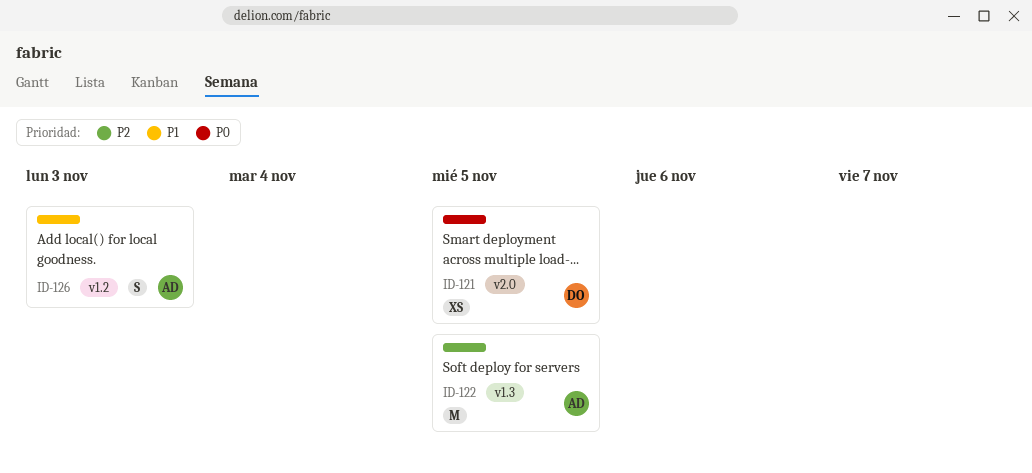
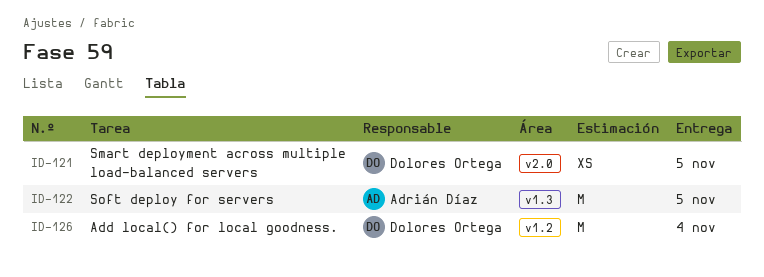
ID-126, owner: Adrián Díaz -> Dolores Ortega
ID-126, estimate: S -> M
ID-126, due: Nov 3 -> Nov 4

